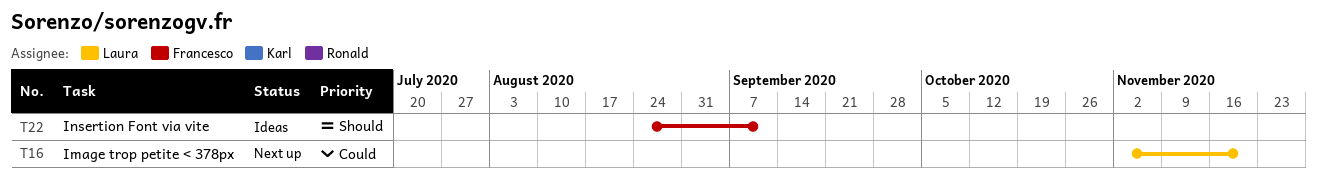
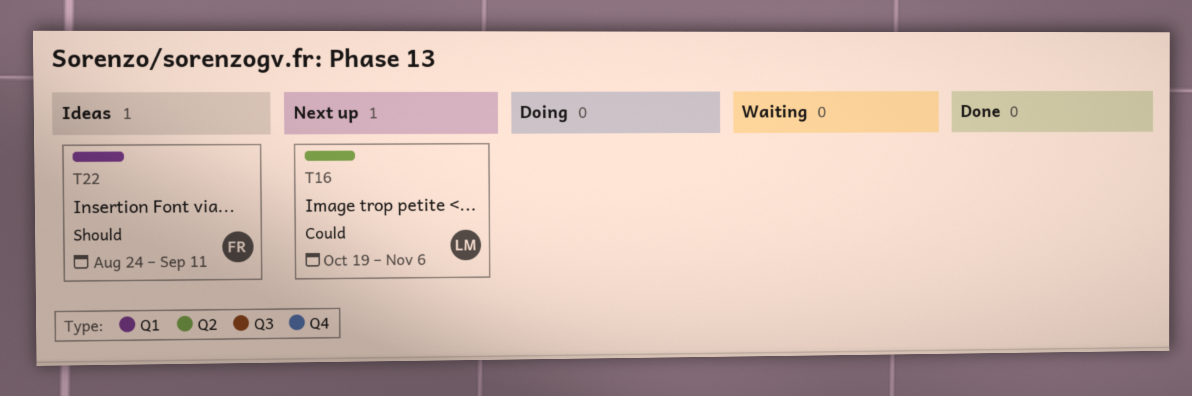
T16, start: Nov 2 -> Oct 19
T16, due: Nov 20 -> Nov 6

